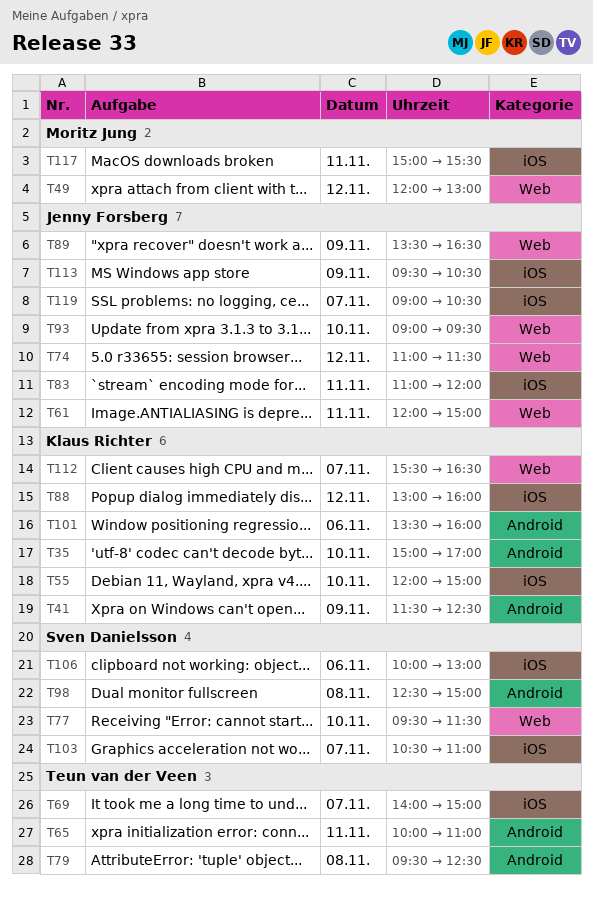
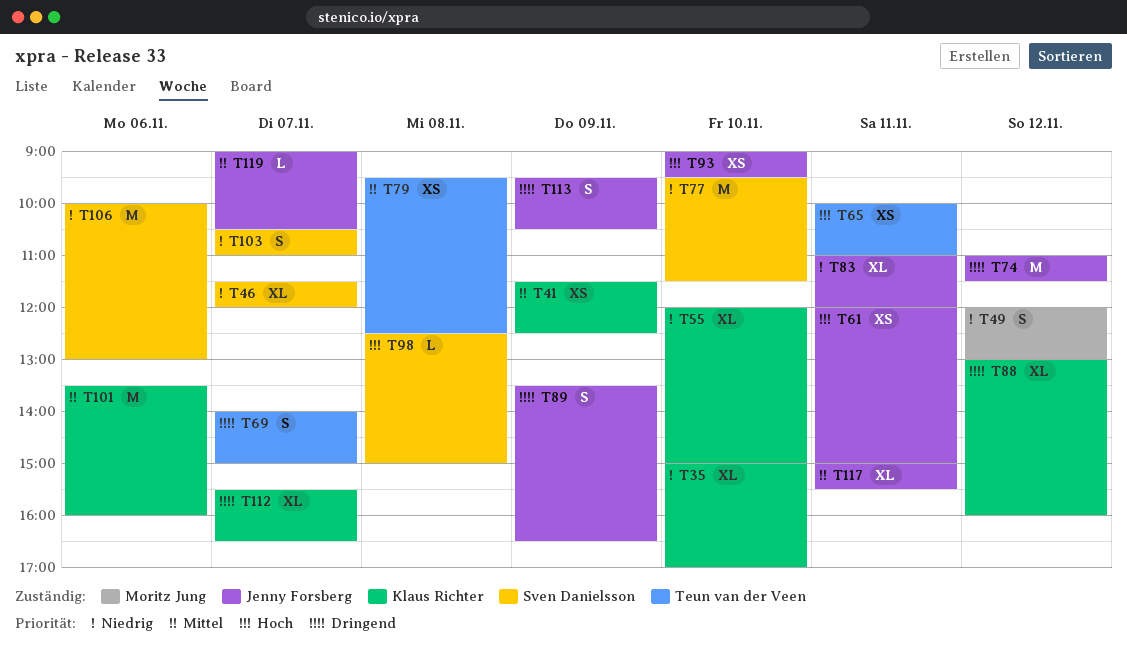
T46: none -> present
T117, owner: Moritz Jung -> Jenny Forsberg

